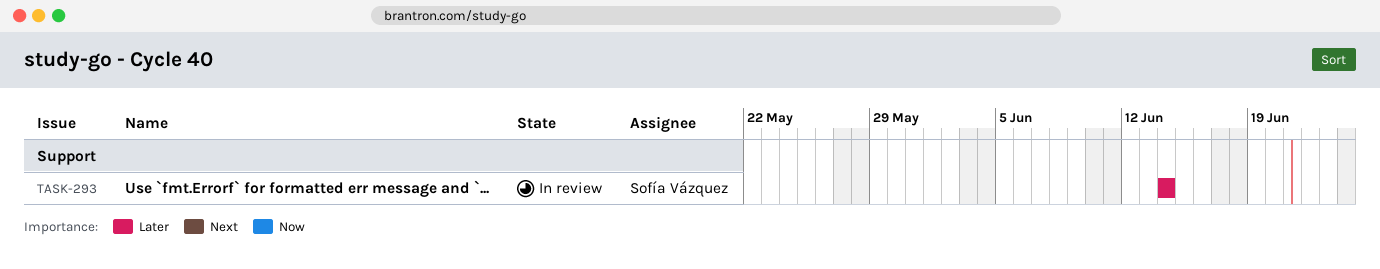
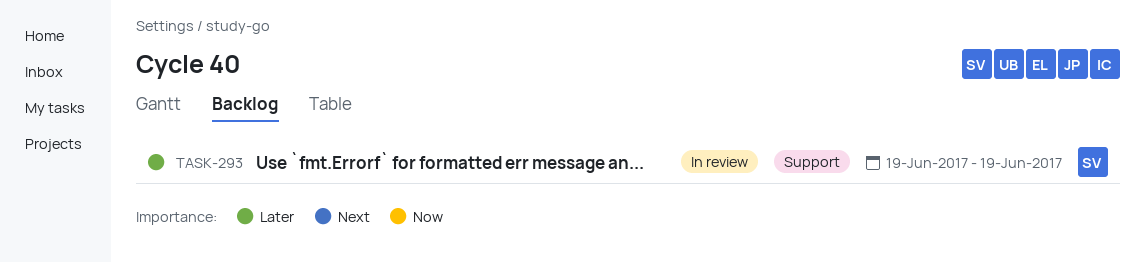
TASK-293, start: Jun 14 -> Jun 19
TASK-293, due: Jun 14 -> Jun 19

